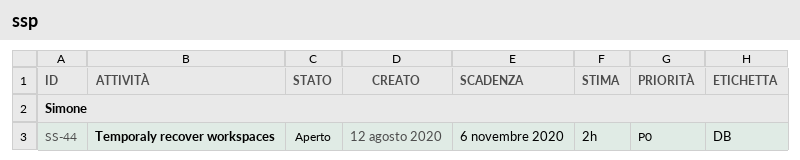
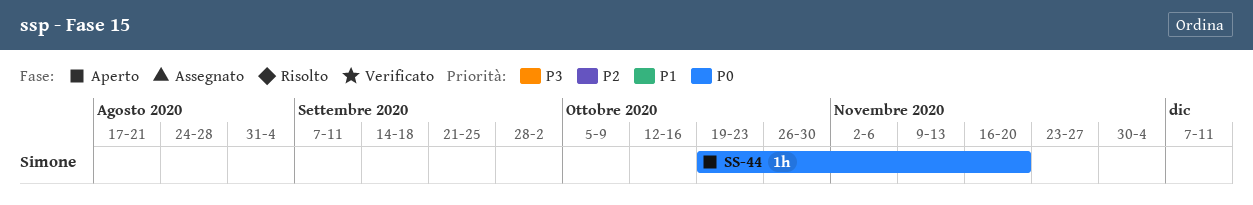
SS-44, estimate: 2h -> 1h
SS-44, due: Nov 6 -> Nov 20

